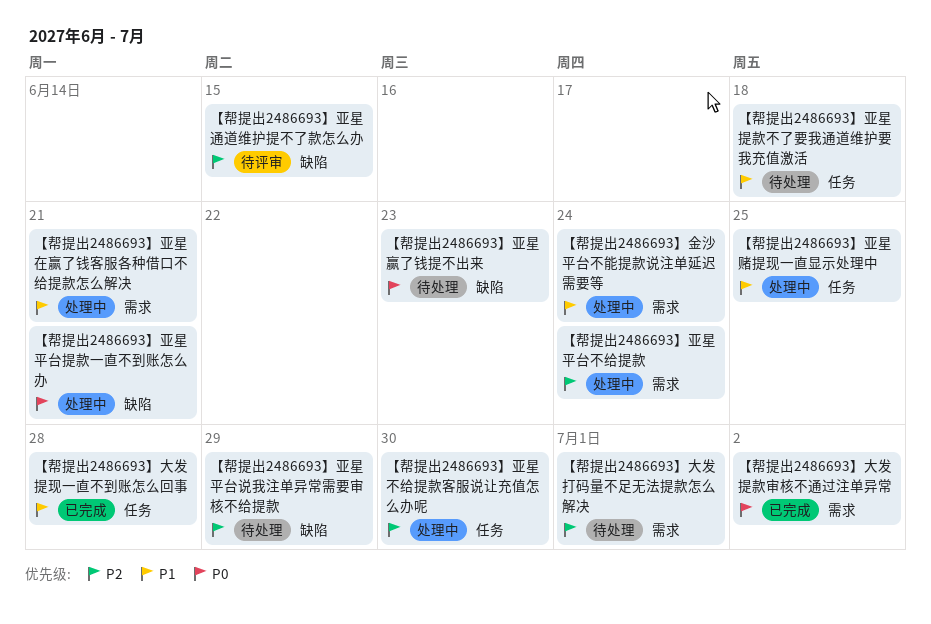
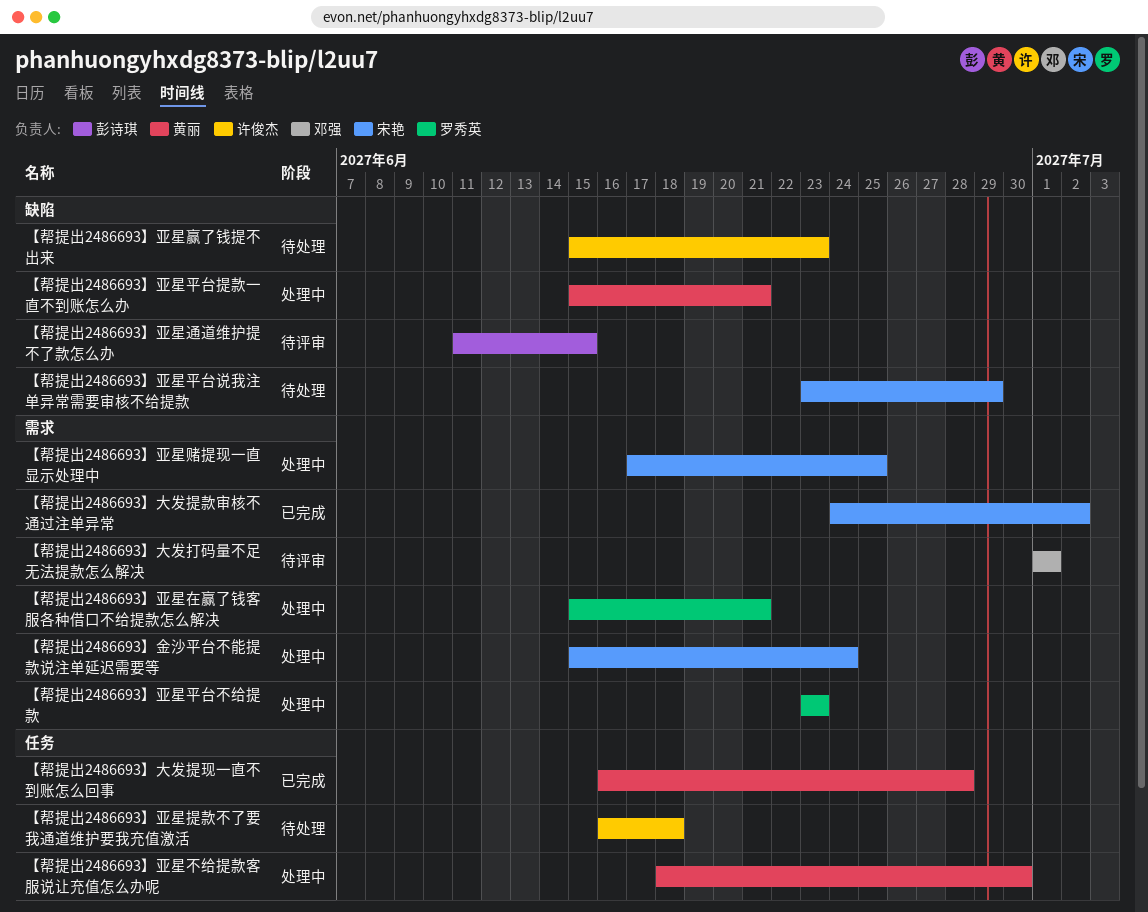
【帮提出2486693】亚星平台不给提款, due: Jun 24 -> Jun 23
【帮提出2486693】亚星赌提现一直显示处理中, label: 任务 -> 需求
【帮提出2486693】大发打码量不足无法提款怎么解决, status: 待处理 -> 待评审

